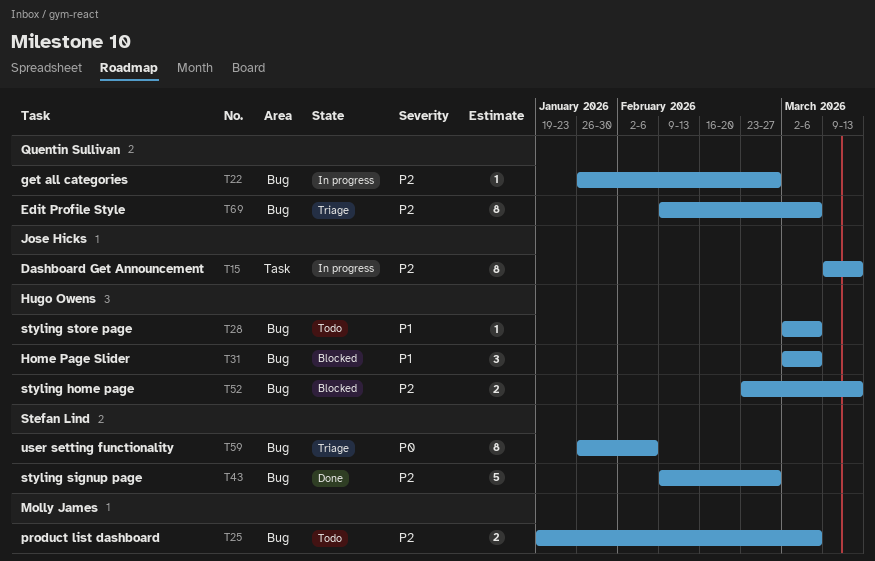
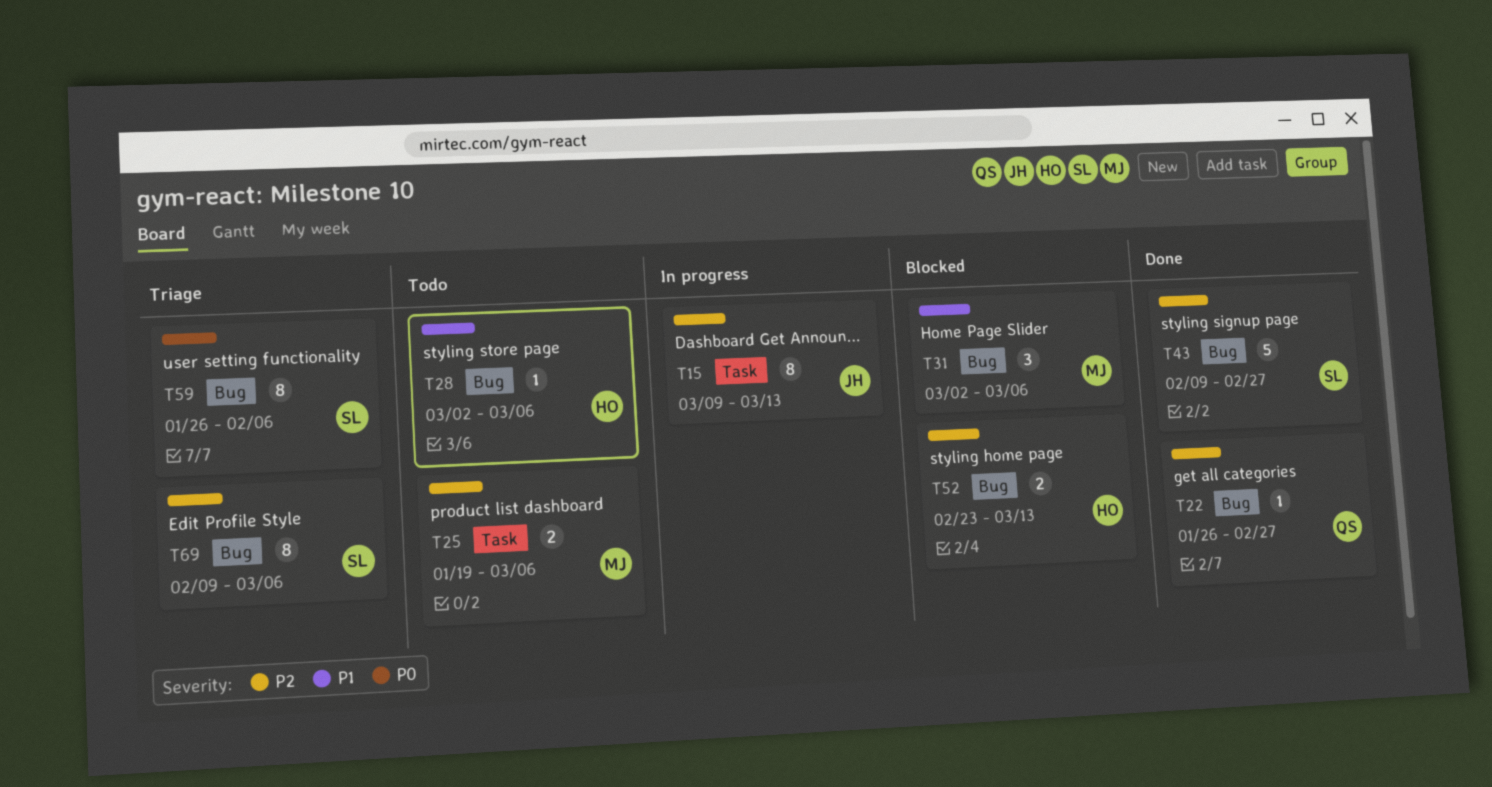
T22, status: In progress -> Done
T25, label: Bug -> Task
T31, owner: Hugo Owens -> Molly James
T69, owner: Quentin Sullivan -> Stefan Lind

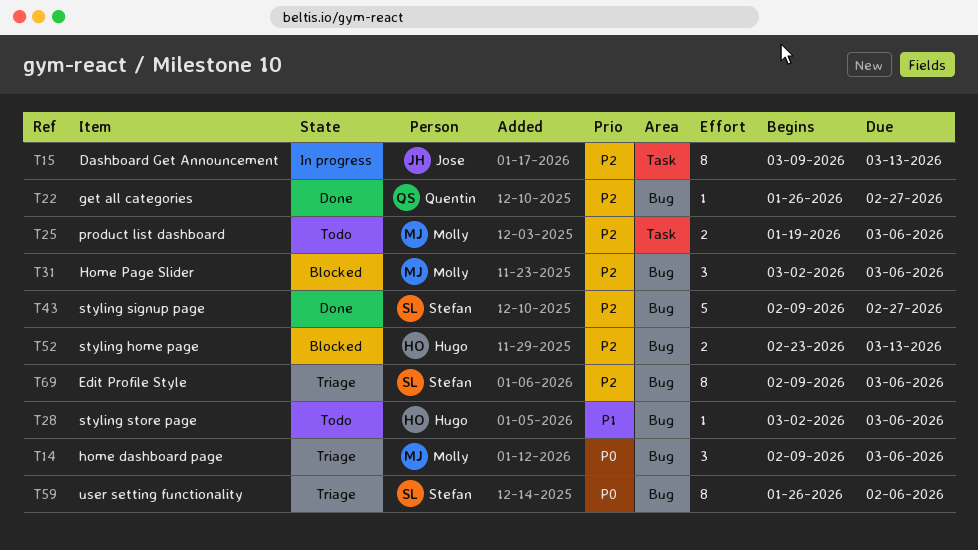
T14: none -> present
T31, priority: P1 -> P2

